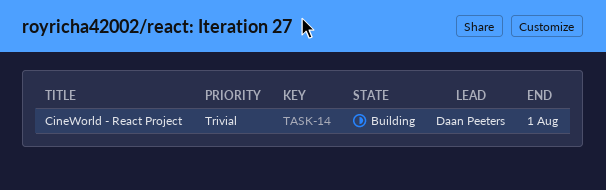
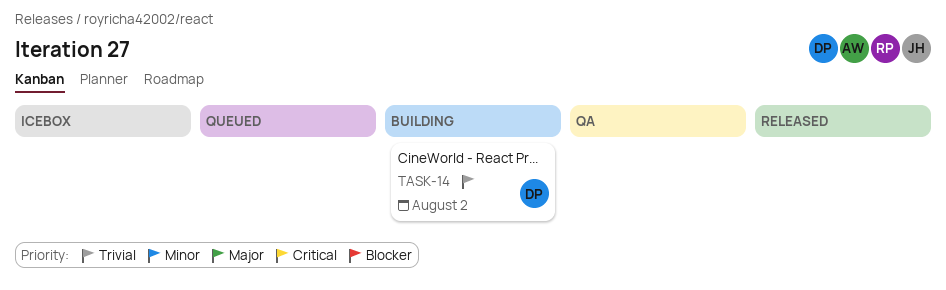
TASK-14, due: Aug 1 -> Aug 2

